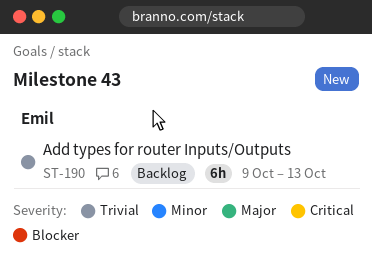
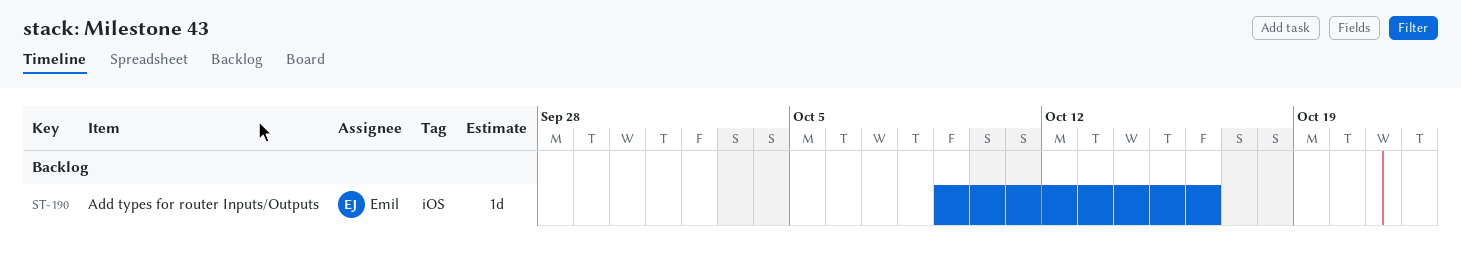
ST-190, estimate: 6h -> 1d
ST-190, due: Oct 13 -> Oct 16

